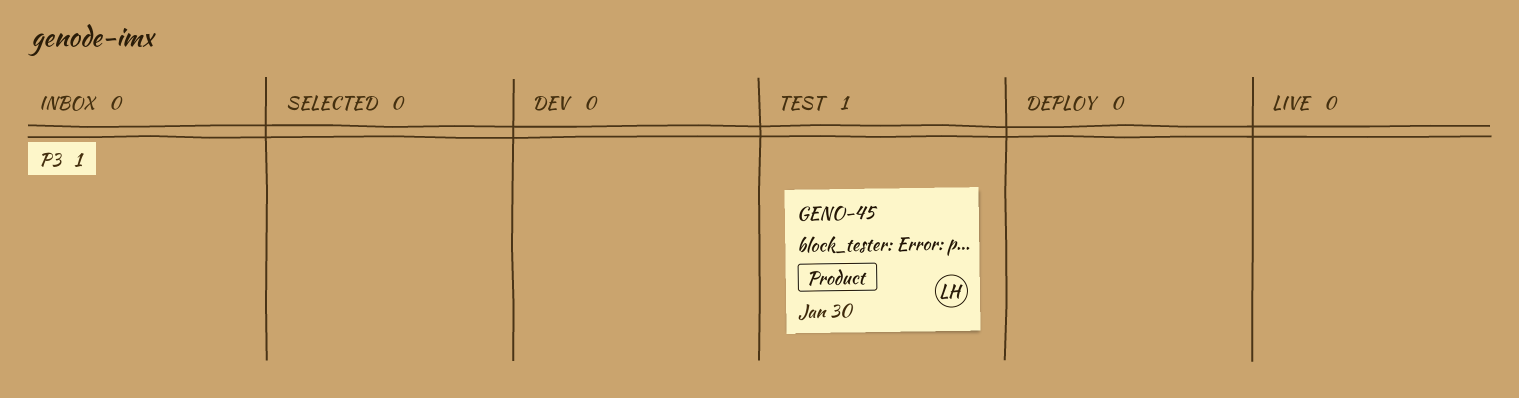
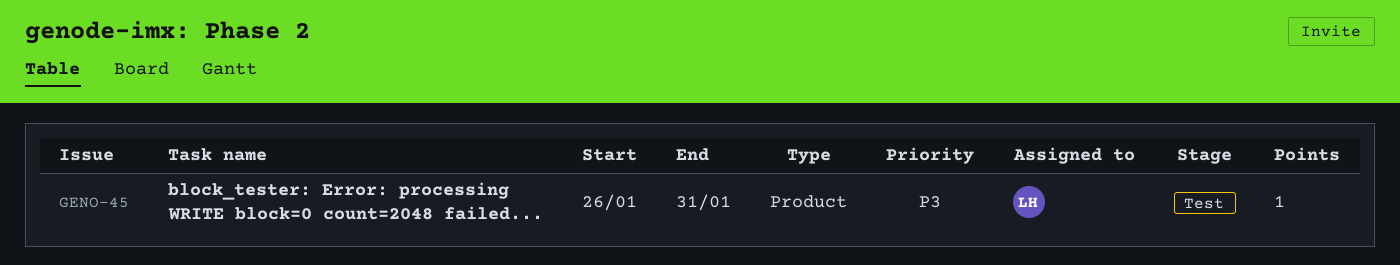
GENO-45, due: Jan 30 -> Jan 31

